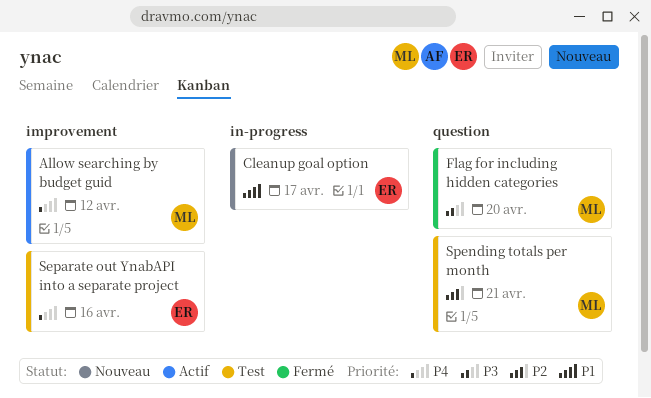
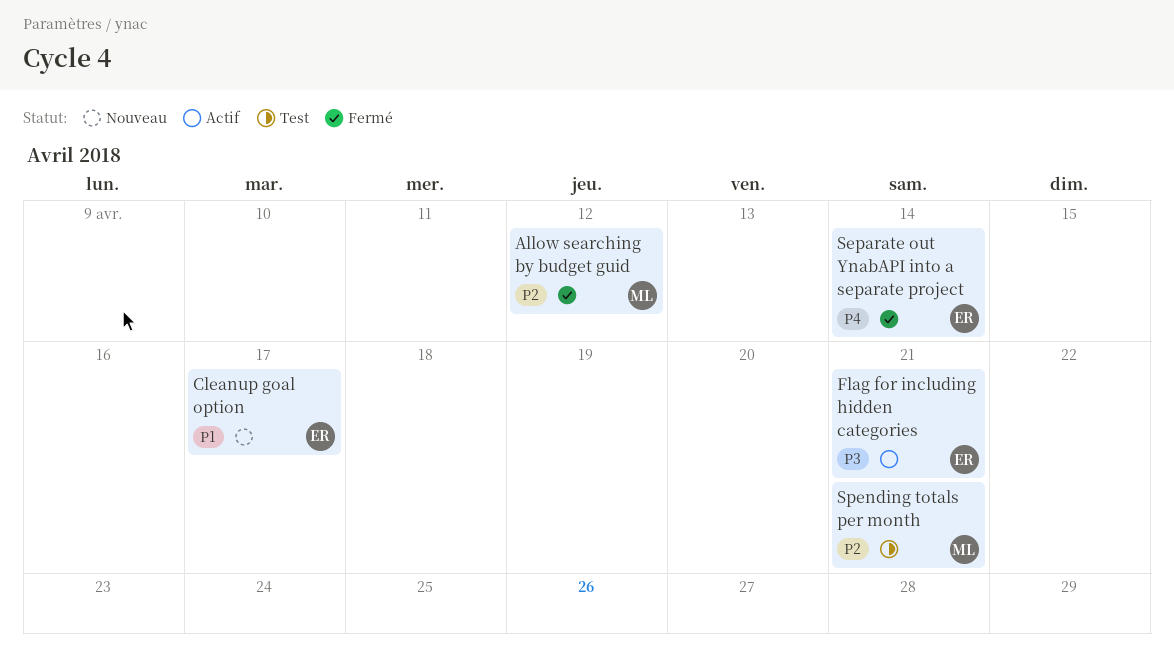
Allow searching by budget guid, status: Actif -> Fermé
Allow searching by budget guid, priority: P4 -> P2
Flag for including hidden categories, status: Fermé -> Actif
Flag for including hidden categories, owner: ML -> ER
Flag for including hidden categories, due: Apr 20 -> Apr 21
Separate out YnabAPI into a separate project, status: Test -> Fermé
Separate out YnabAPI into a separate project, due: Apr 16 -> Apr 14

